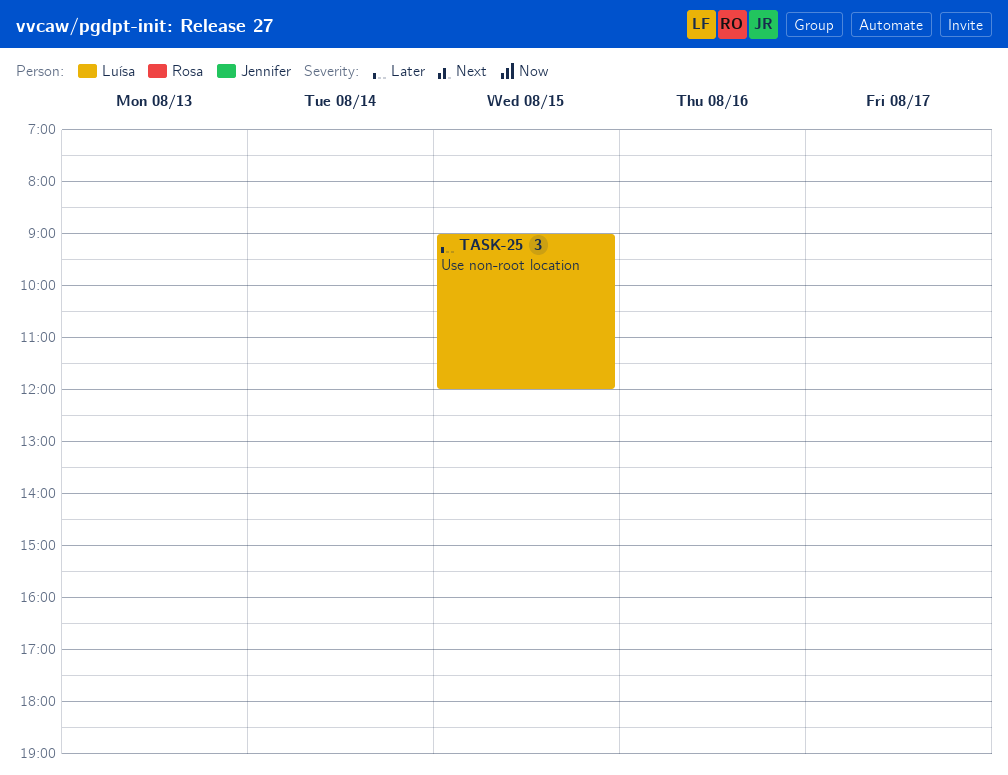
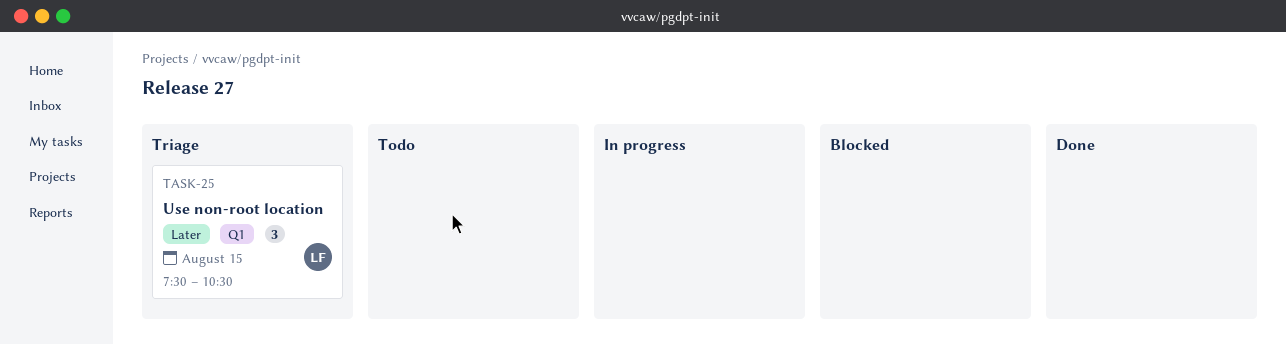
TASK-25, begins: 09:00 -> 07:30
TASK-25, ends: 12:00 -> 10:30

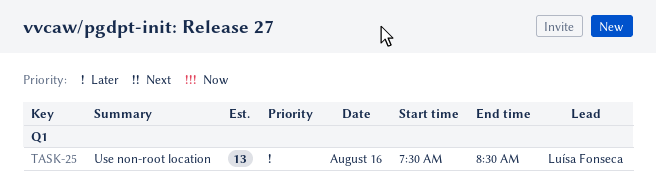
TASK-25, estimate: 3 -> 13
TASK-25, day: Aug 15 -> Aug 16
TASK-25, ends: 10:30 -> 08:30

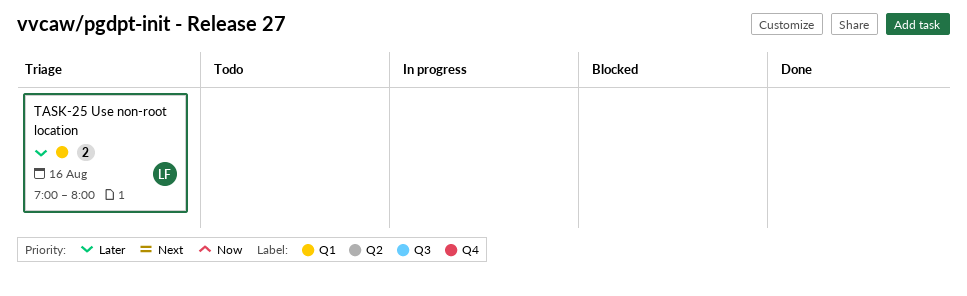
TASK-25, estimate: 13 -> 2
TASK-25, begins: 07:30 -> 07:00
TASK-25, ends: 08:30 -> 08:00

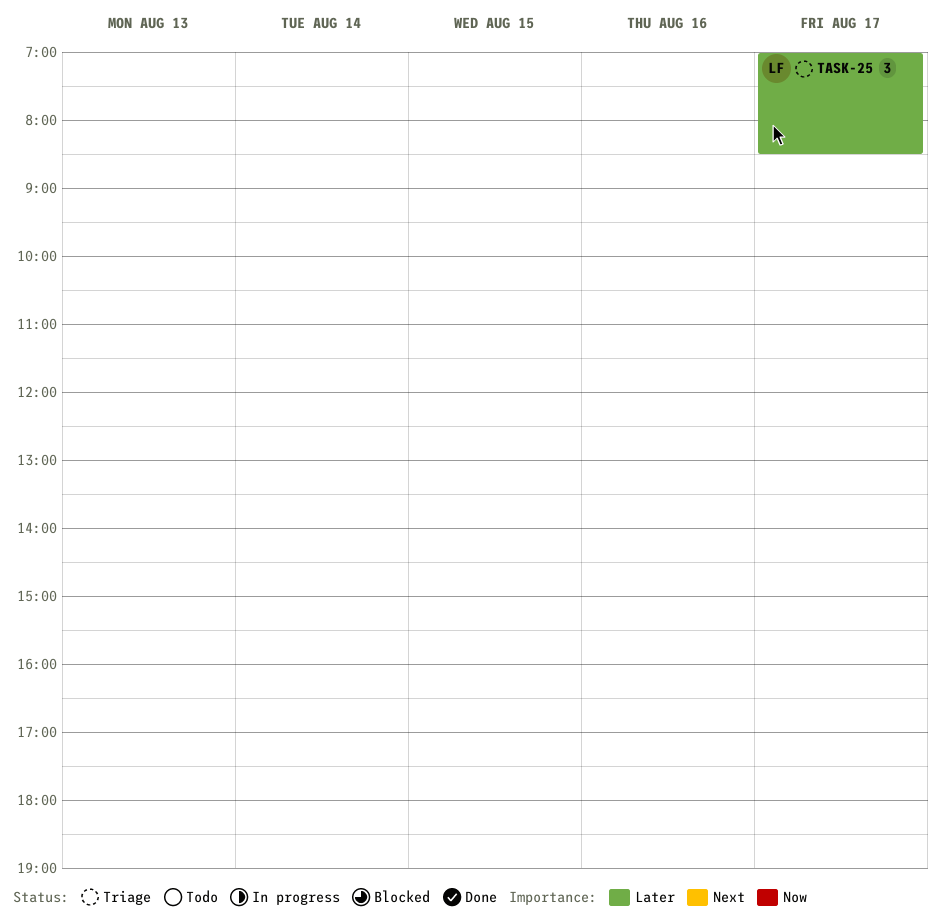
TASK-25, estimate: 2 -> 3
TASK-25, day: Aug 16 -> Aug 17
TASK-25, ends: 08:00 -> 08:30

